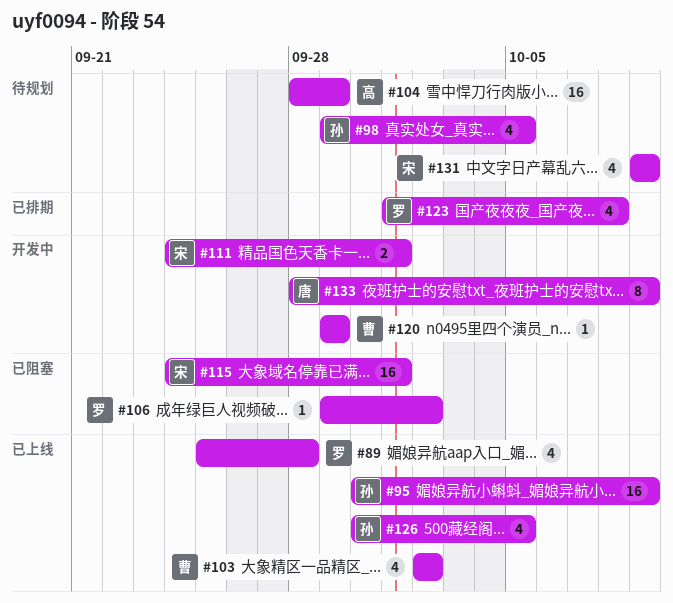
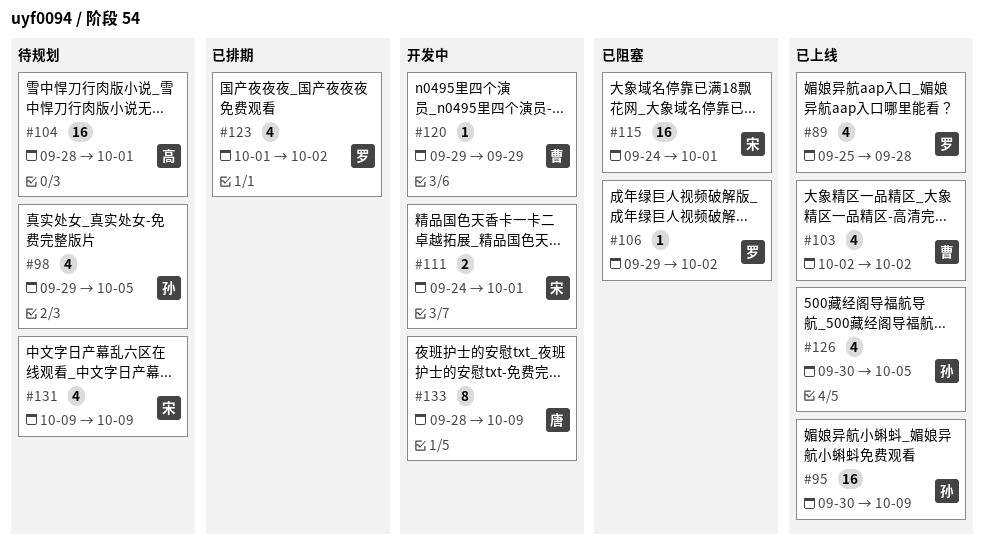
#104, due: Sep 29 -> Oct 1
#123, due: Oct 8 -> Oct 2

